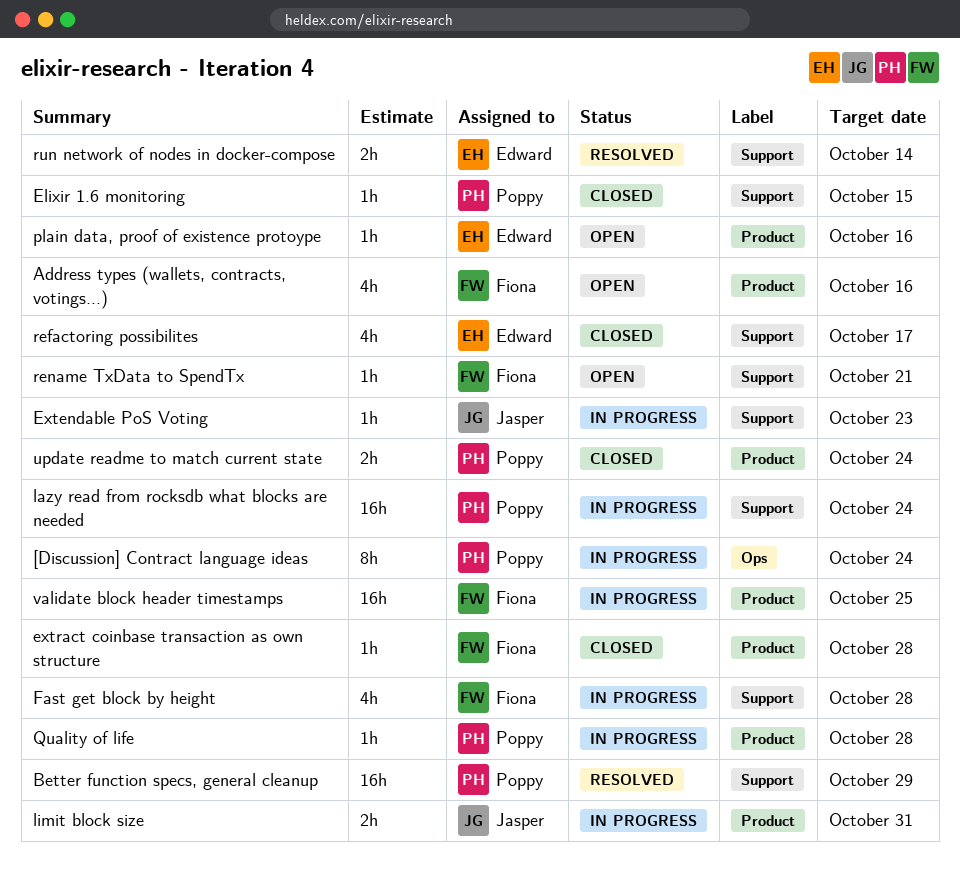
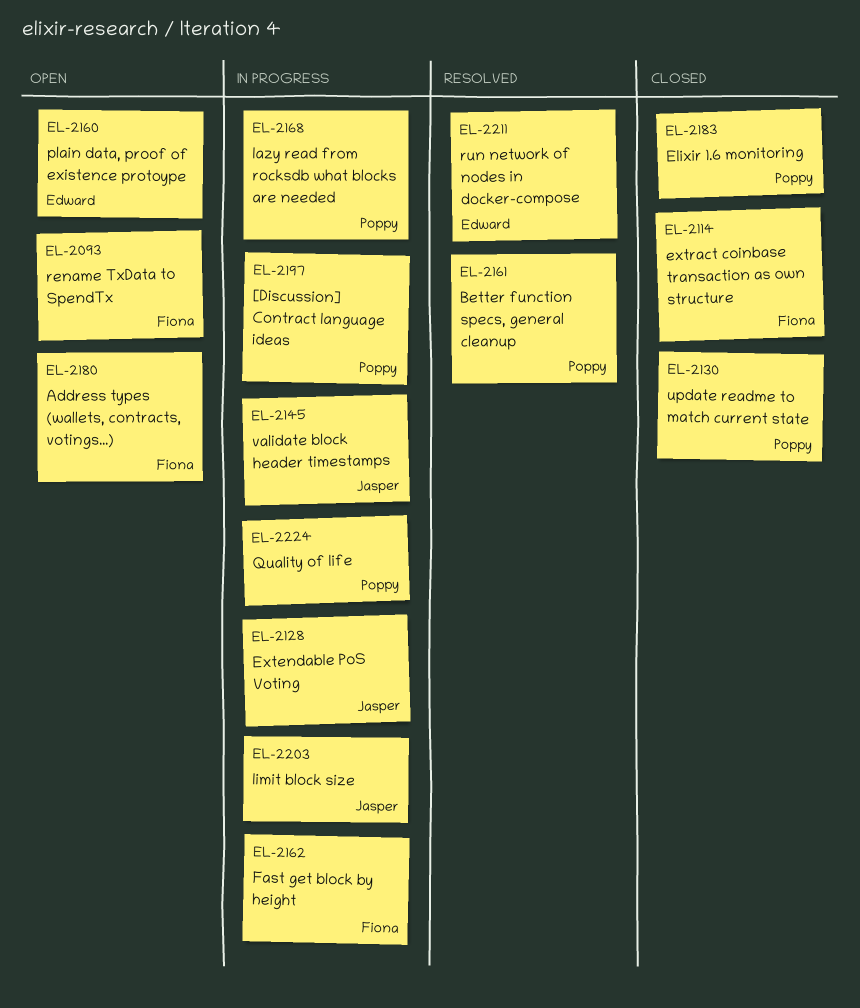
refactoring possibilites: present -> none
validate block header timestamps, owner: Fiona -> Jasper

